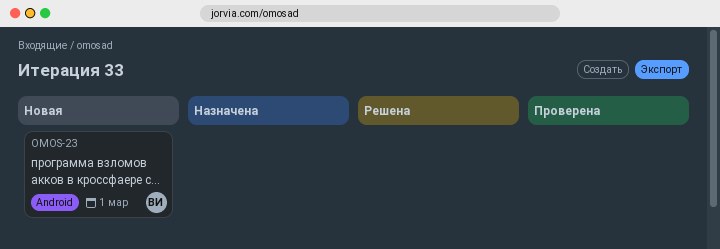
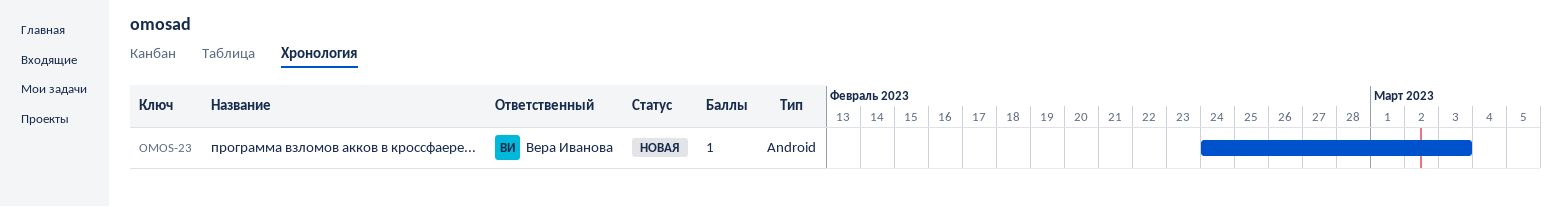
OMOS-23, due: Mar 1 -> Mar 3

